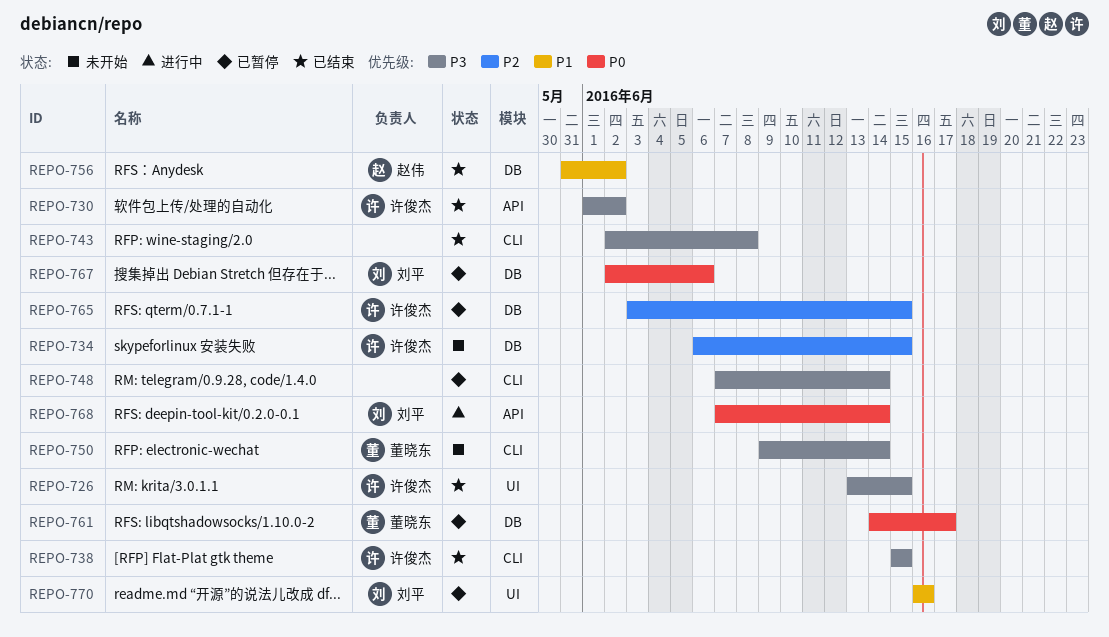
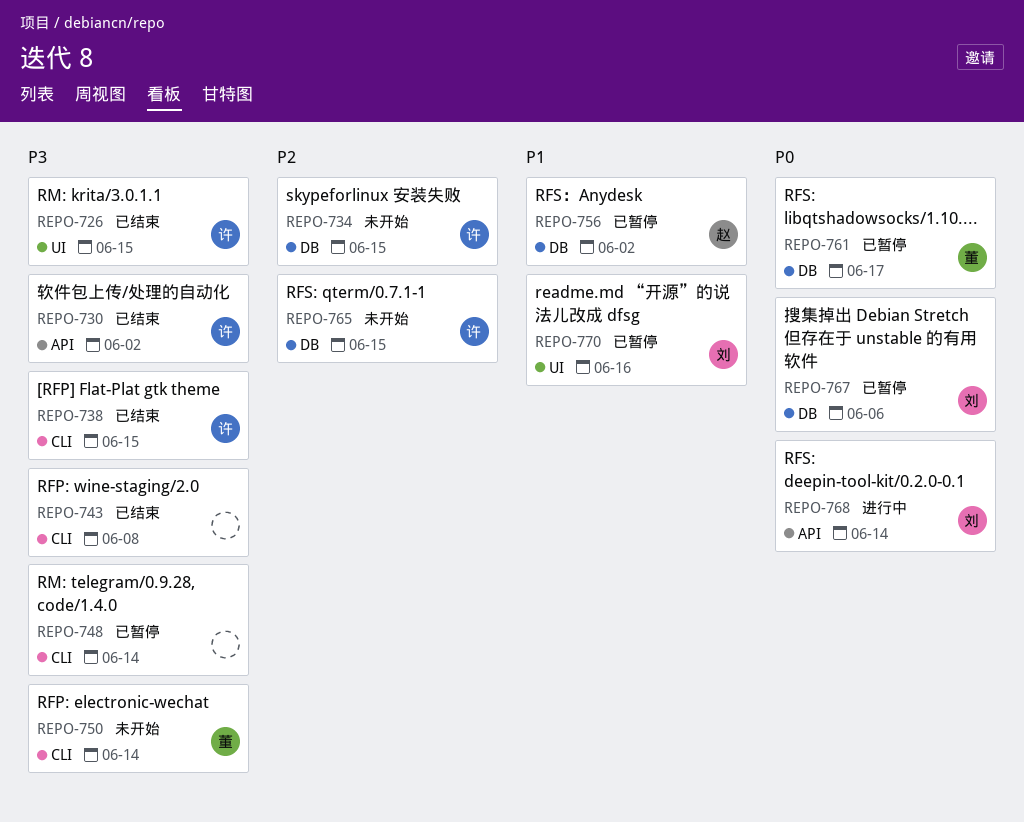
REPO-756, status: 已结束 -> 已暂停
REPO-765, status: 已暂停 -> 未开始

